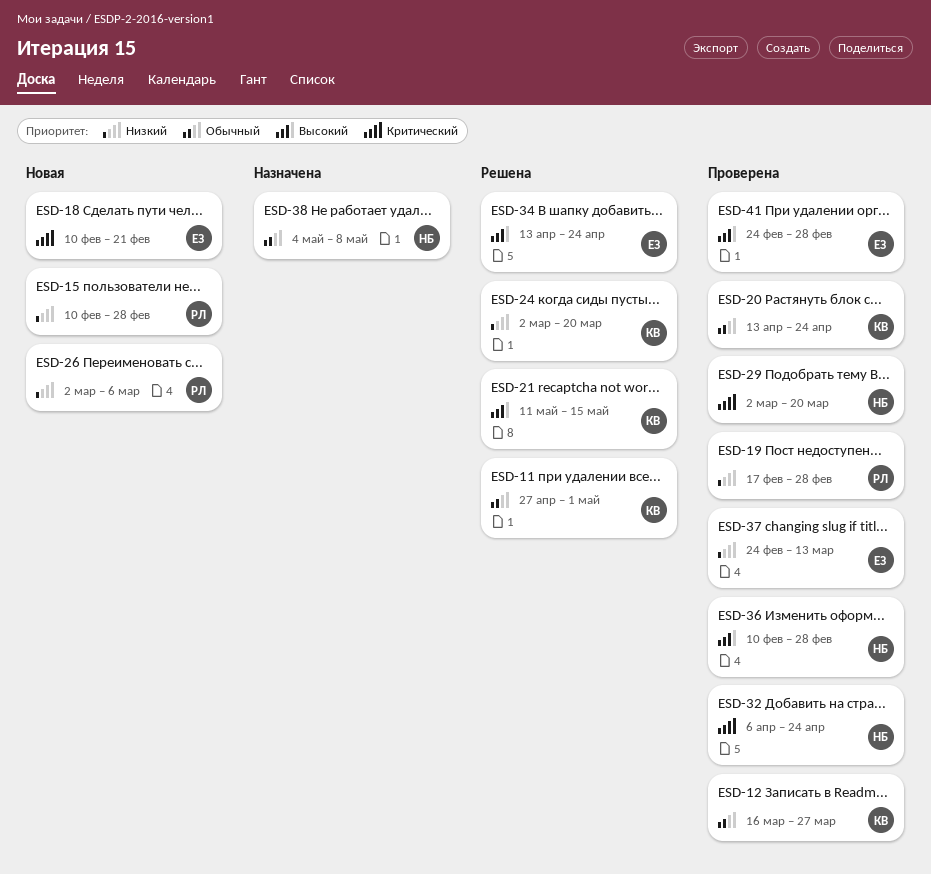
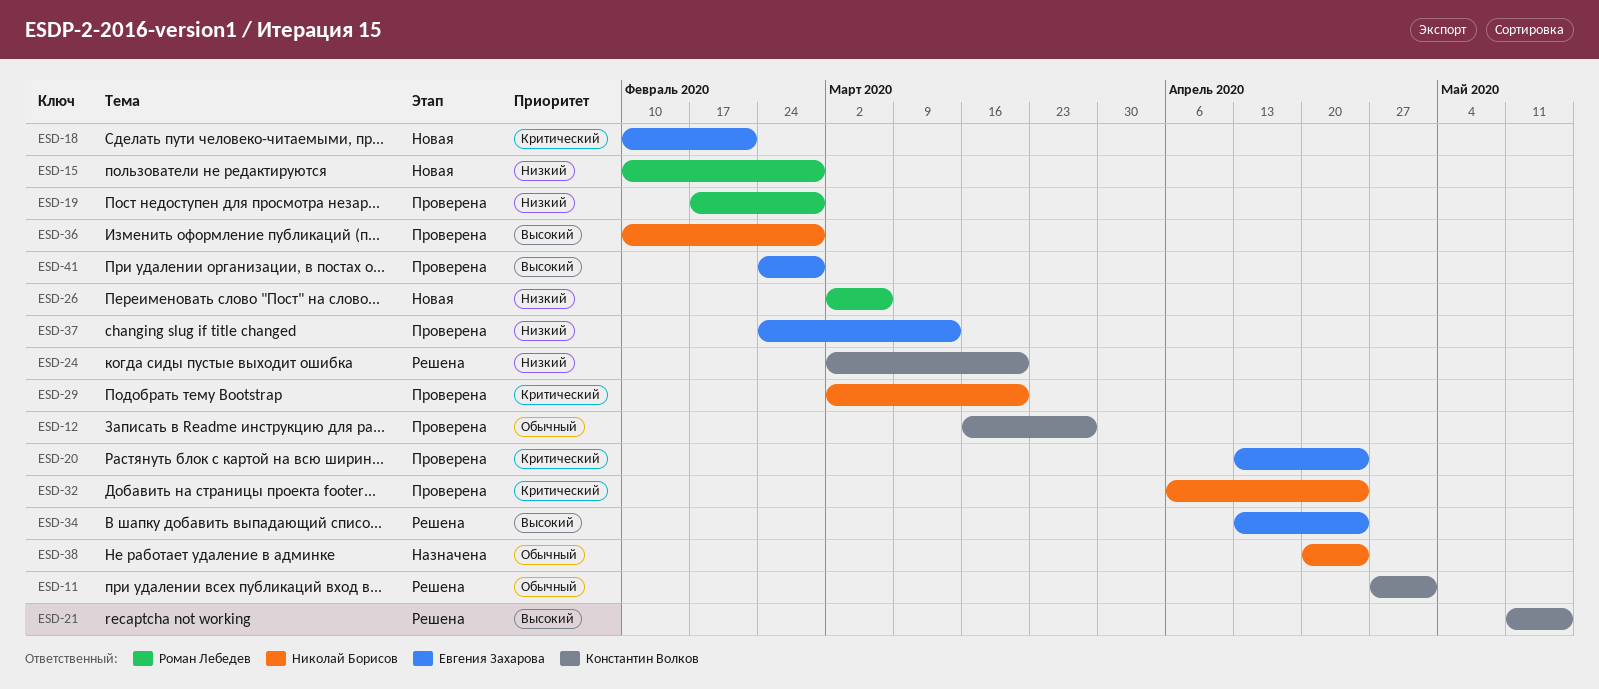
ESD-20, owner: Константин Волков -> Евгения Захарова
ESD-20, priority: Обычный -> Критический
ESD-38, start: May 4 -> Apr 20
ESD-38, due: May 8 -> Apr 24

